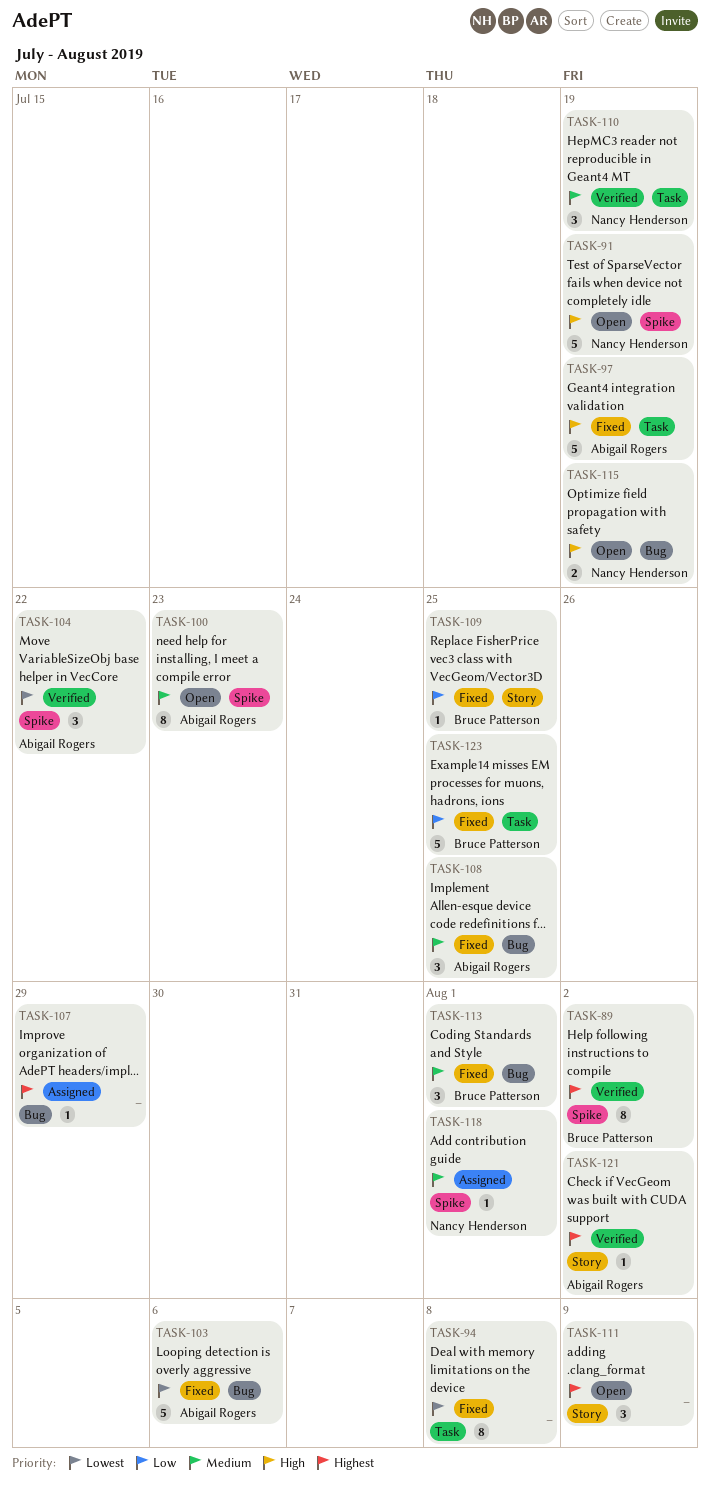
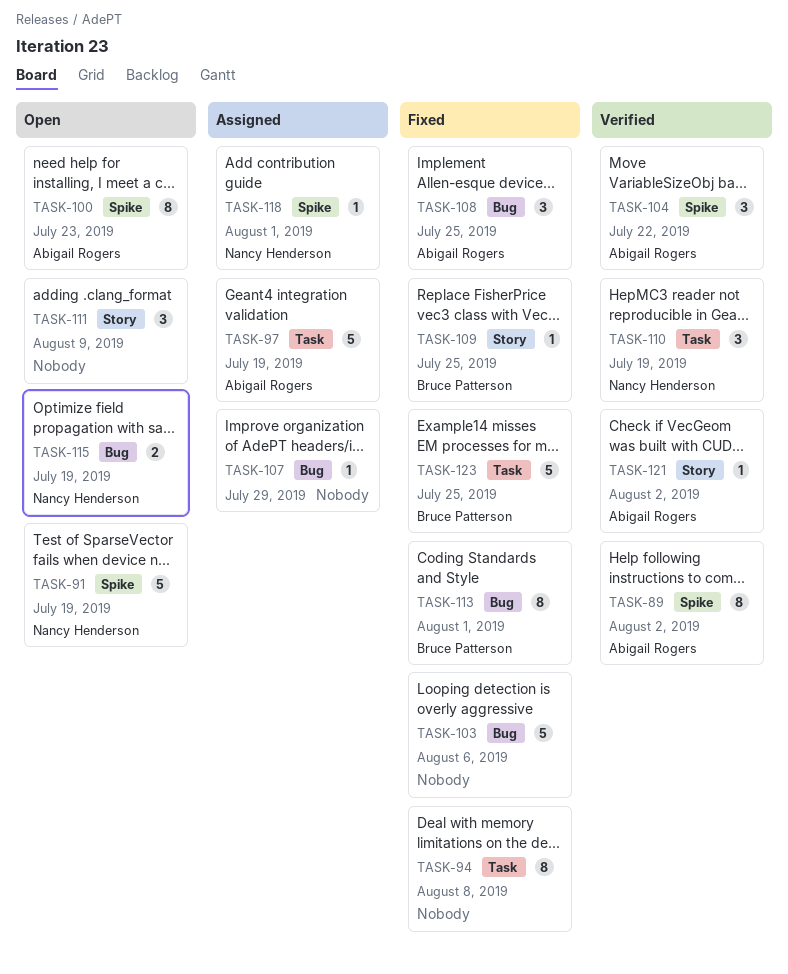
TASK-89, owner: Bruce Patterson -> Abigail Rogers
TASK-97, status: Fixed -> Assigned
TASK-103, owner: Abigail Rogers -> none
TASK-113, estimate: 3 -> 8

